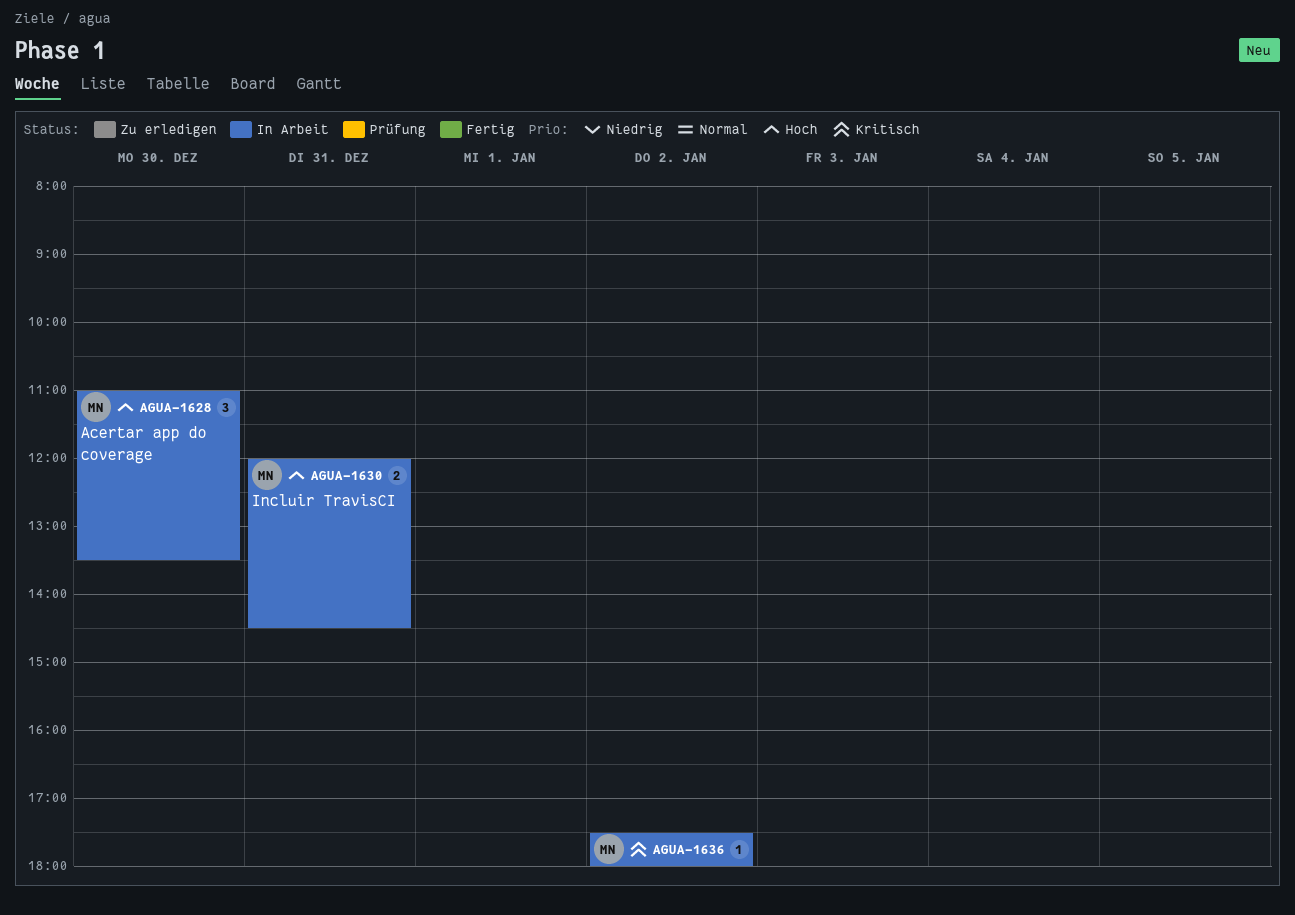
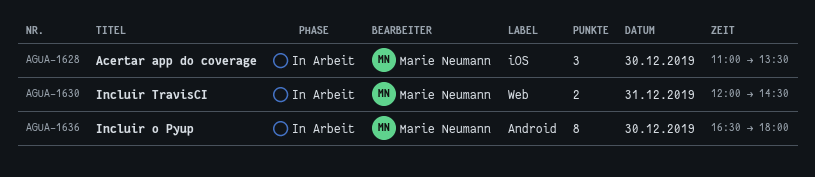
AGUA-1636, estimate: 1 -> 8
AGUA-1636, day: Jan 2 -> Dec 30
AGUA-1636, begins: 17:30 -> 16:30

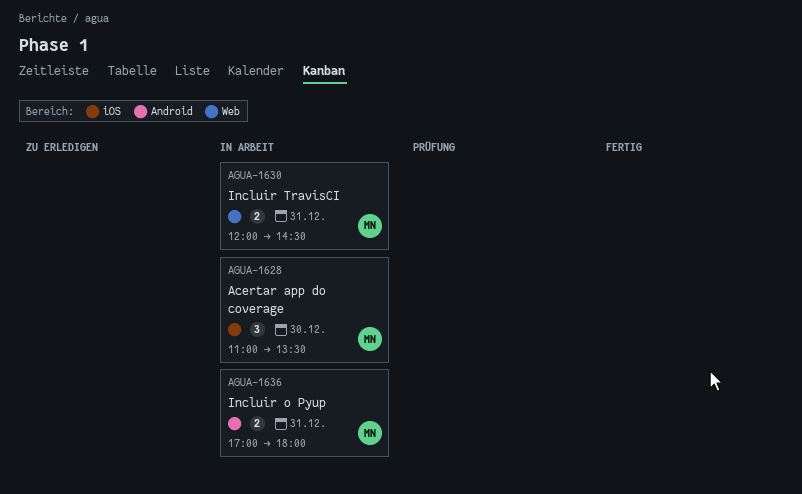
AGUA-1636, estimate: 8 -> 2
AGUA-1636, day: Dec 30 -> Dec 31
AGUA-1636, begins: 16:30 -> 17:00

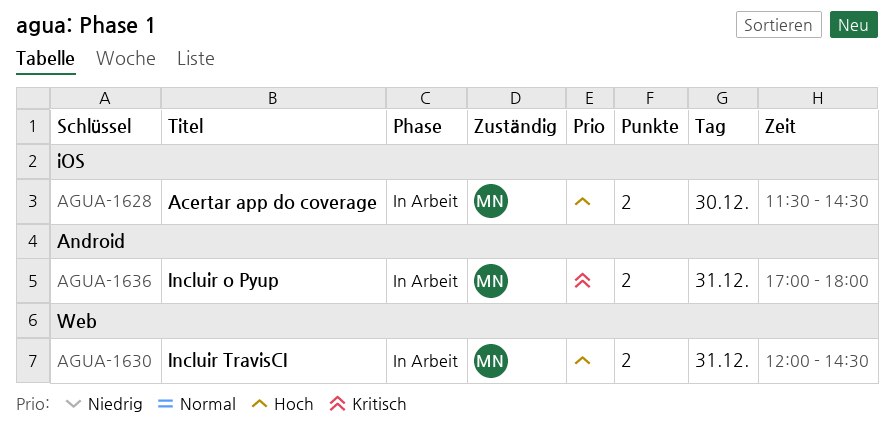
AGUA-1628, estimate: 3 -> 2
AGUA-1628, begins: 11:00 -> 11:30
AGUA-1628, ends: 13:30 -> 14:30

